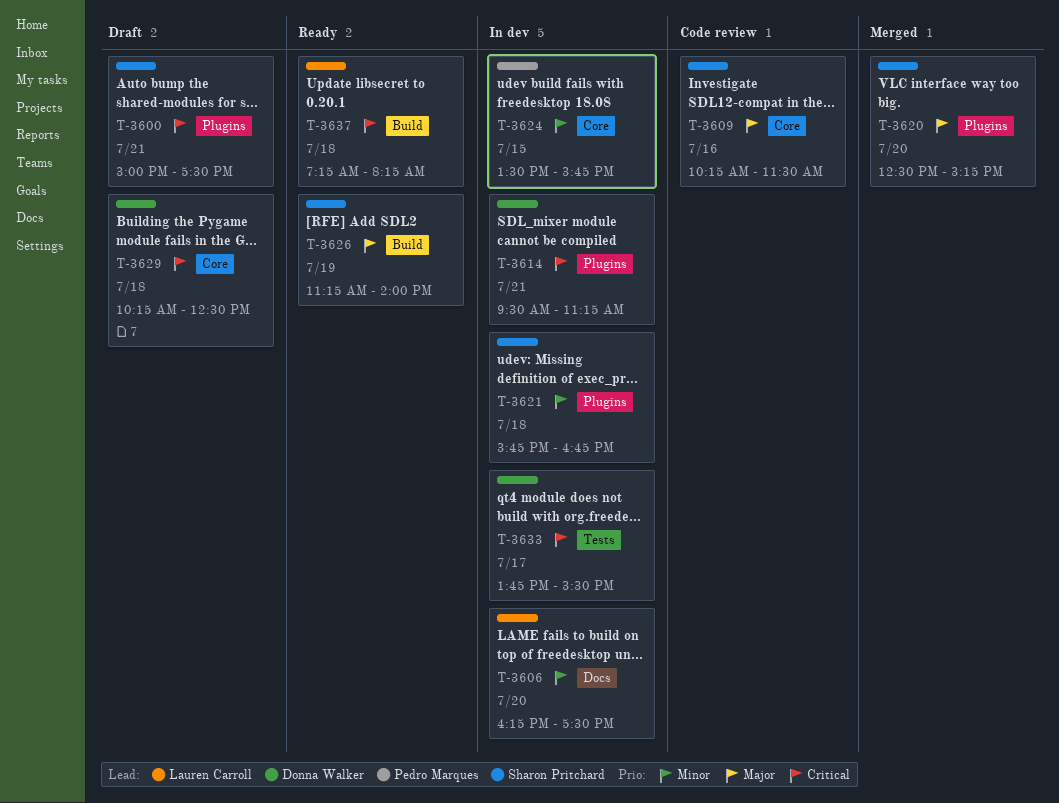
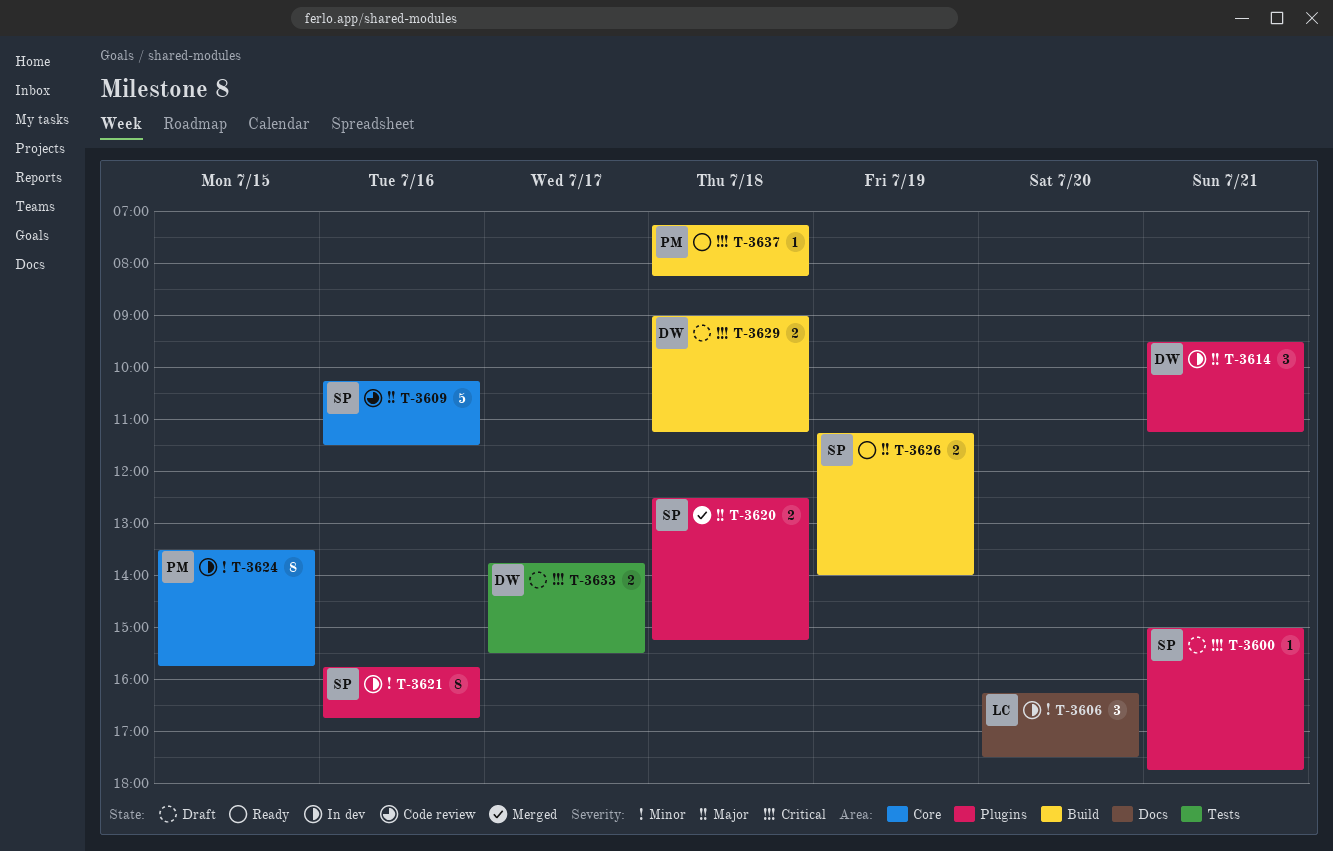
T-3600, ends: 17:30 -> 17:45
T-3614, priority: Critical -> Major
T-3620, day: Jul 20 -> Jul 18
T-3621, day: Jul 18 -> Jul 16
T-3629, label: Core -> Build
T-3629, begins: 10:15 -> 09:00
T-3629, ends: 12:30 -> 11:15
T-3633, status: In dev -> Draft
T-3637, owner: Lauren Carroll -> Pedro Marques

